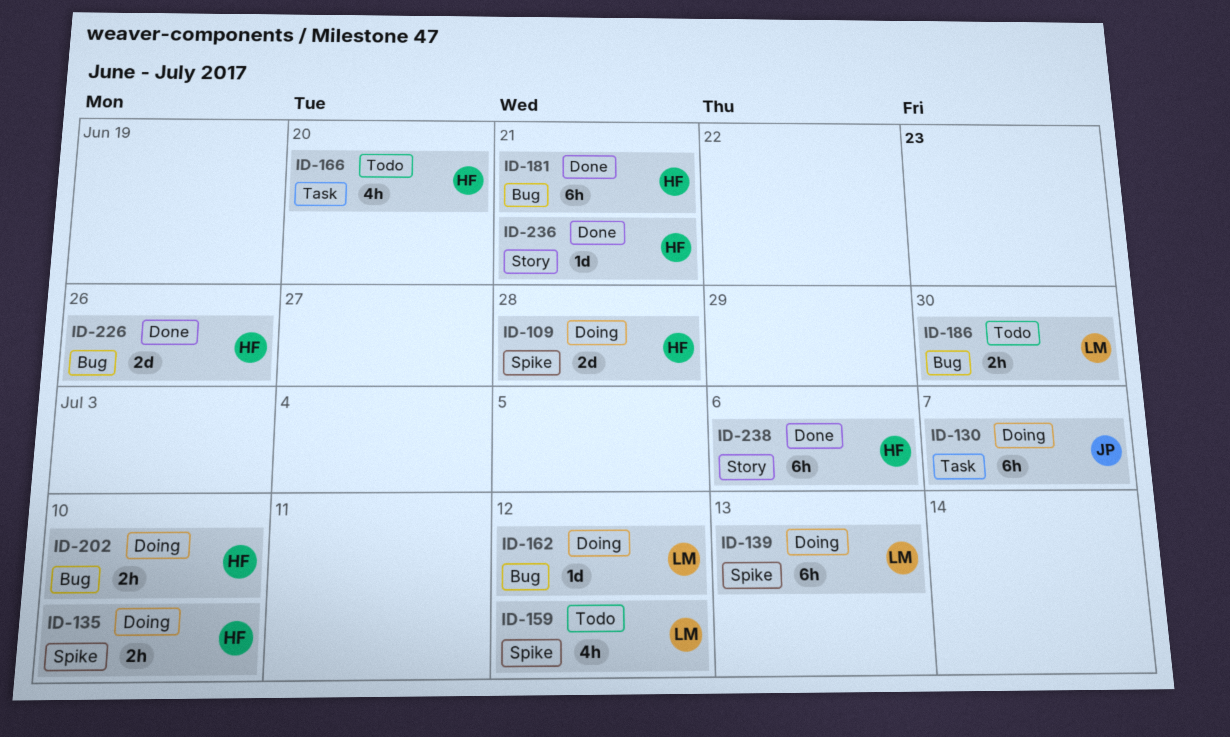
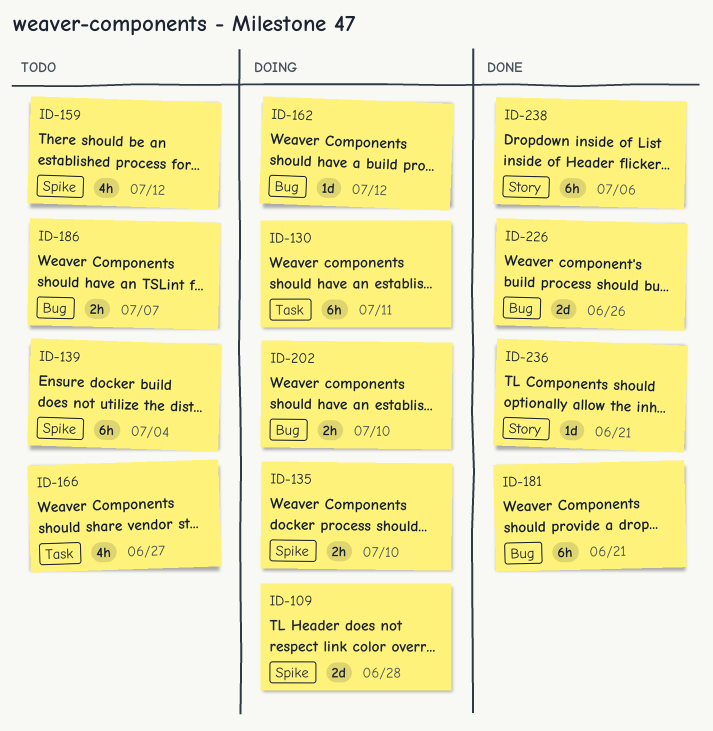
ID-130, due: Jul 7 -> Jul 11
ID-139, status: Doing -> Todo
ID-139, due: Jul 13 -> Jul 4
ID-166, due: Jun 20 -> Jun 27
ID-186, due: Jun 30 -> Jul 7

